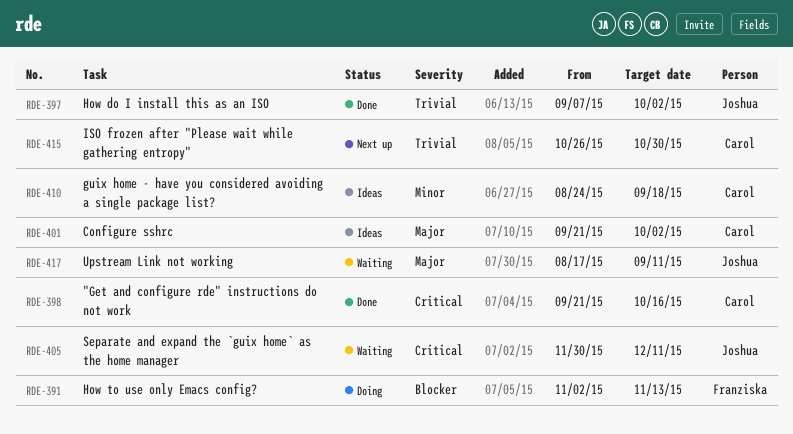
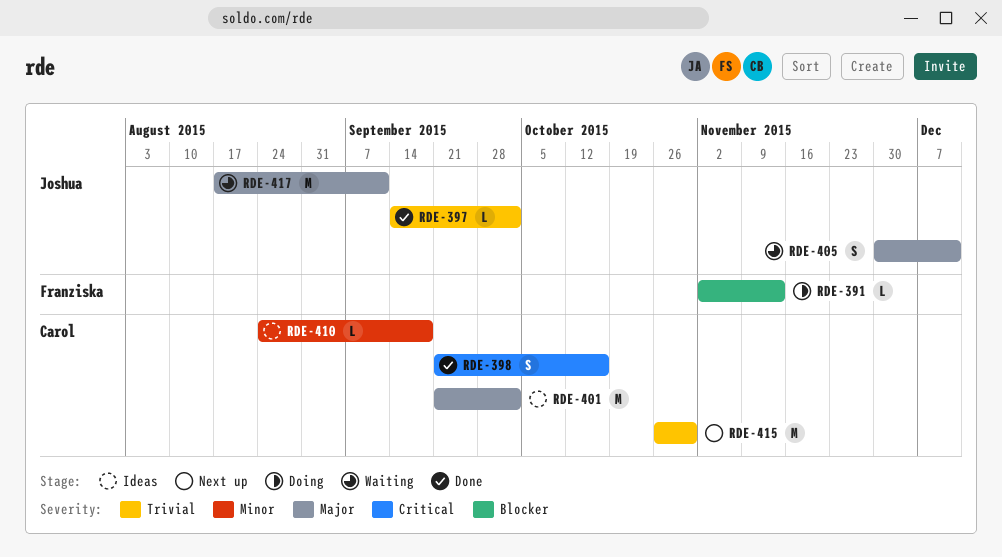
RDE-397, start: Sep 7 -> Sep 14
RDE-405, priority: Critical -> Major

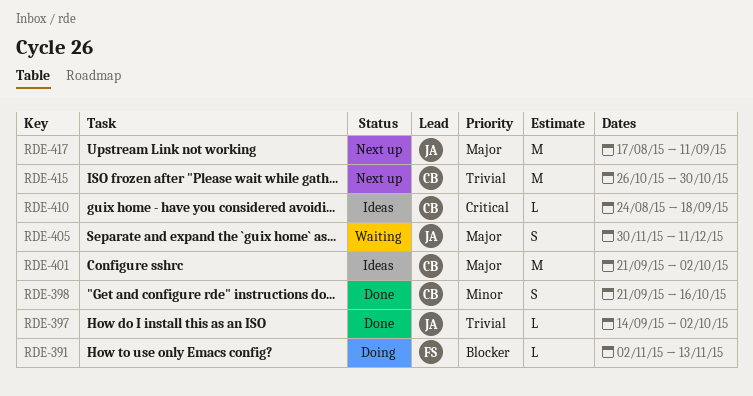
RDE-398, priority: Critical -> Minor
RDE-410, priority: Minor -> Critical
RDE-417, status: Waiting -> Next up

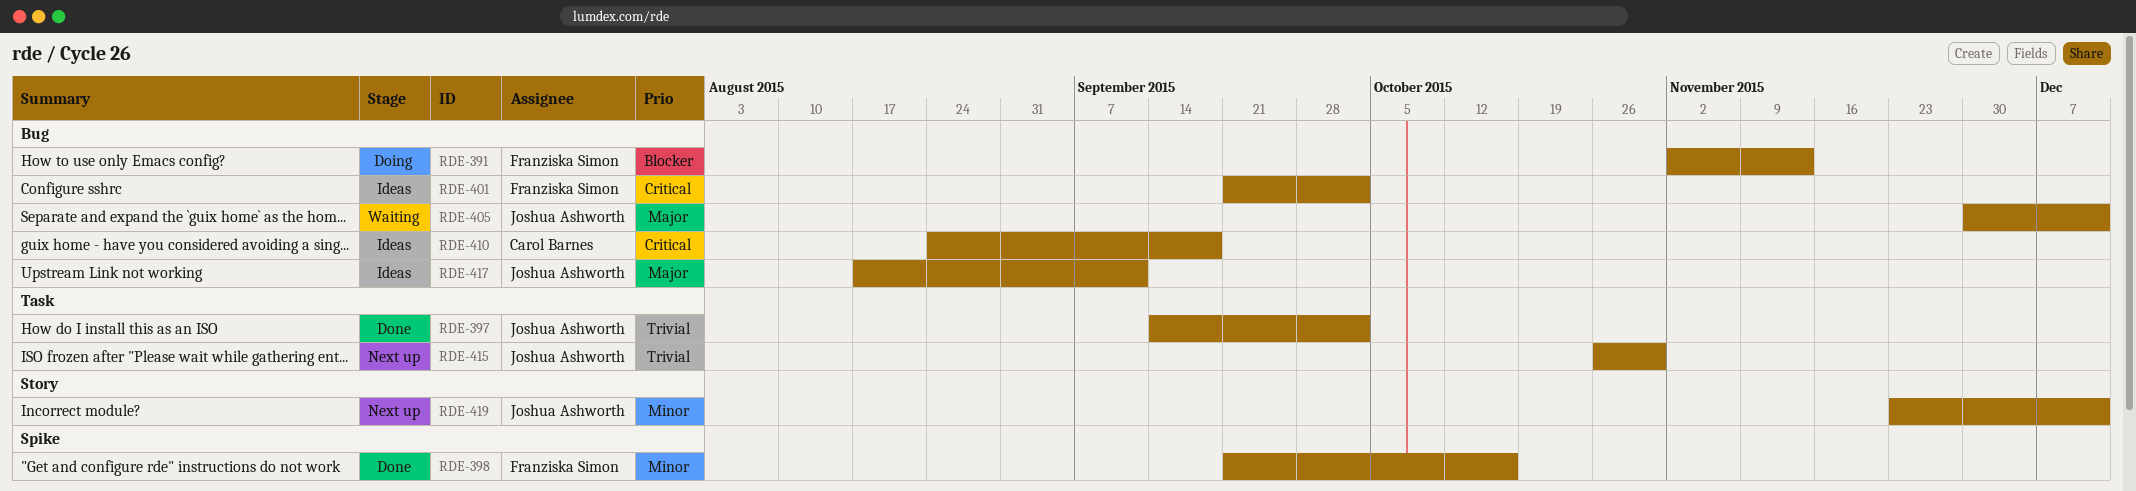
RDE-398, owner: Carol Barnes -> Franziska Simon
RDE-401, owner: Carol Barnes -> Franziska Simon
RDE-401, priority: Major -> Critical
RDE-415, owner: Carol Barnes -> Joshua Ashworth
RDE-417, status: Next up -> Ideas
RDE-419: none -> present

